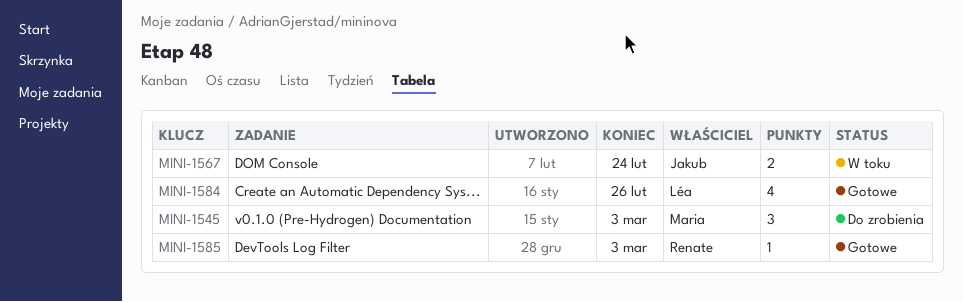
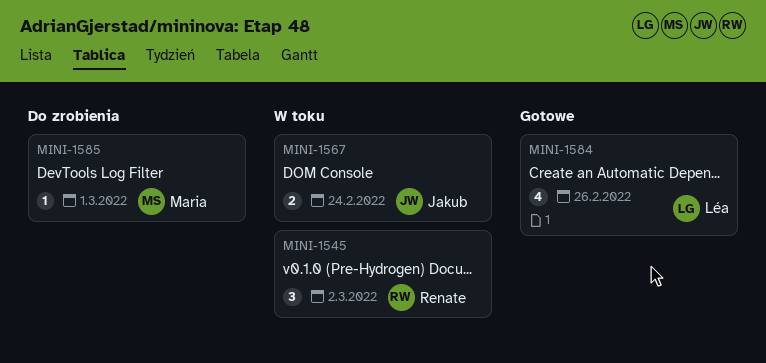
MINI-1545, status: Do zrobienia -> W toku
MINI-1545, owner: Maria -> Renate
MINI-1545, due: Mar 3 -> Mar 2
MINI-1585, status: Gotowe -> Do zrobienia
MINI-1585, owner: Renate -> Maria
MINI-1585, due: Mar 3 -> Mar 1

